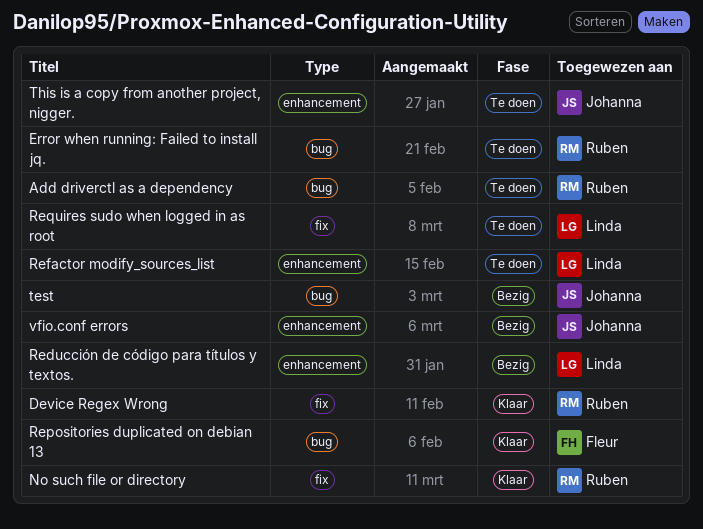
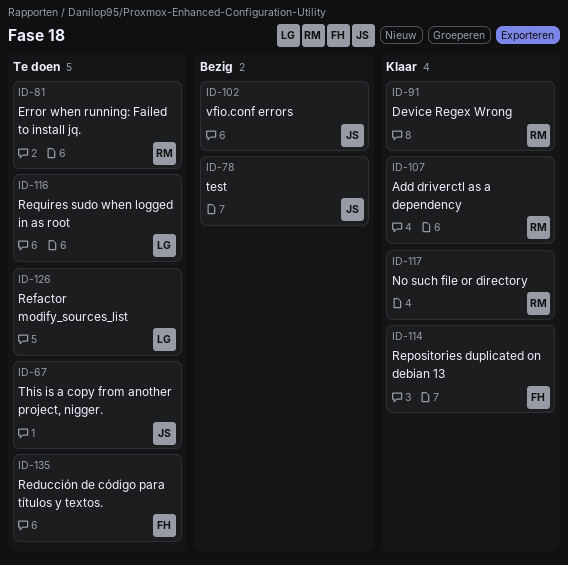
Add driverctl as a dependency, status: Te doen -> Klaar
Reducción de código para títulos y textos., status: Bezig -> Te doen
Reducción de código para títulos y textos., owner: Linda -> Fleur

